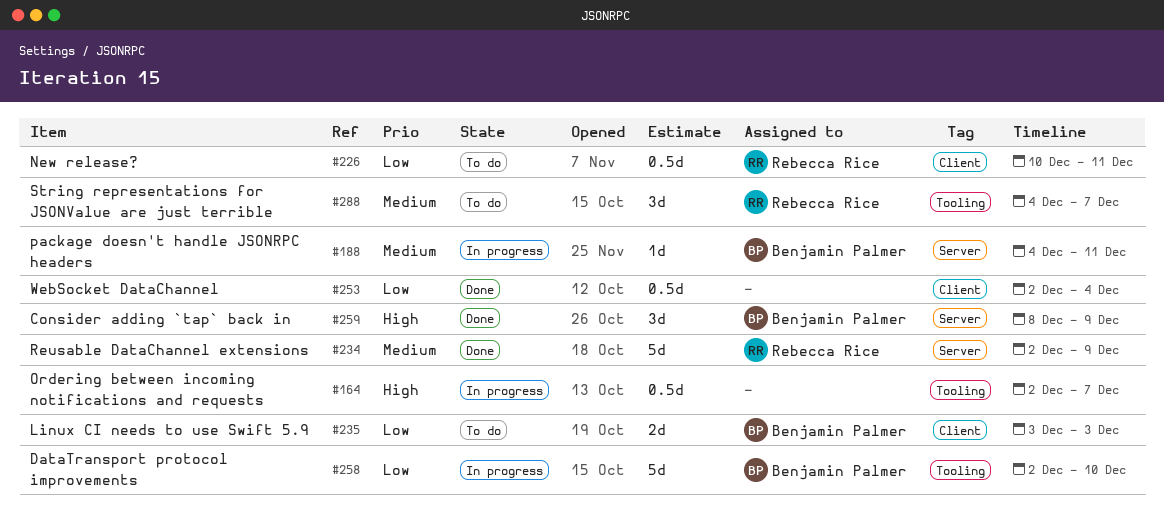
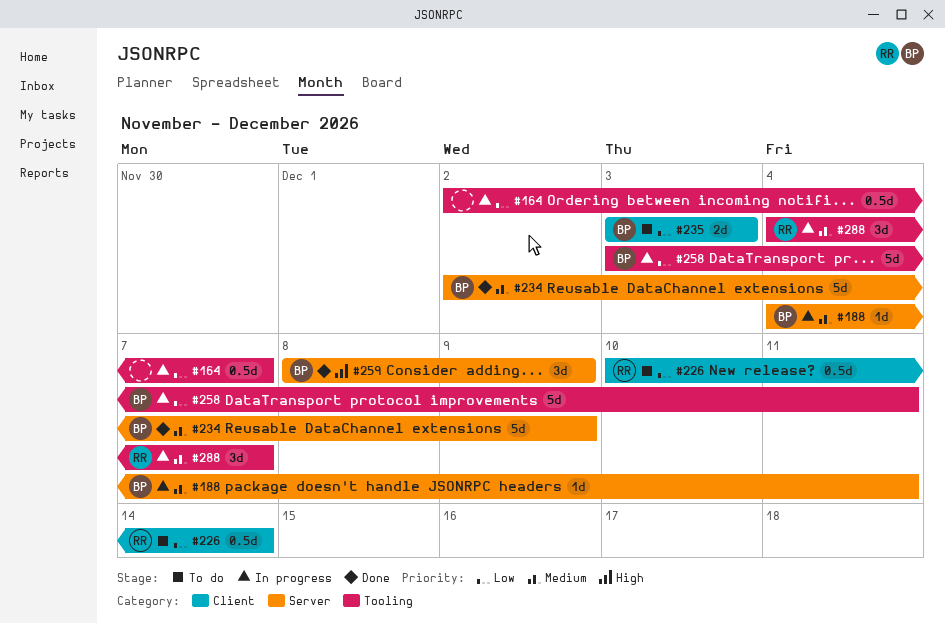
#164, priority: High -> Low
#226, due: Dec 11 -> Dec 14
#234, owner: Rebecca Rice -> Benjamin Palmer
#253: present -> none
#258, start: Dec 2 -> Dec 3
#258, due: Dec 10 -> Dec 11
#288, status: To do -> In progress

